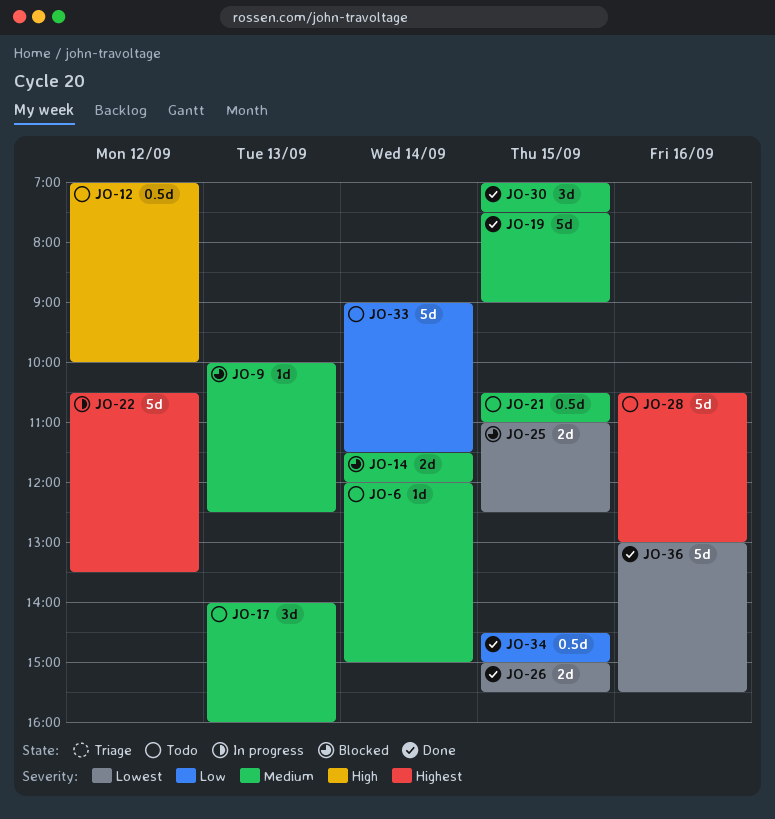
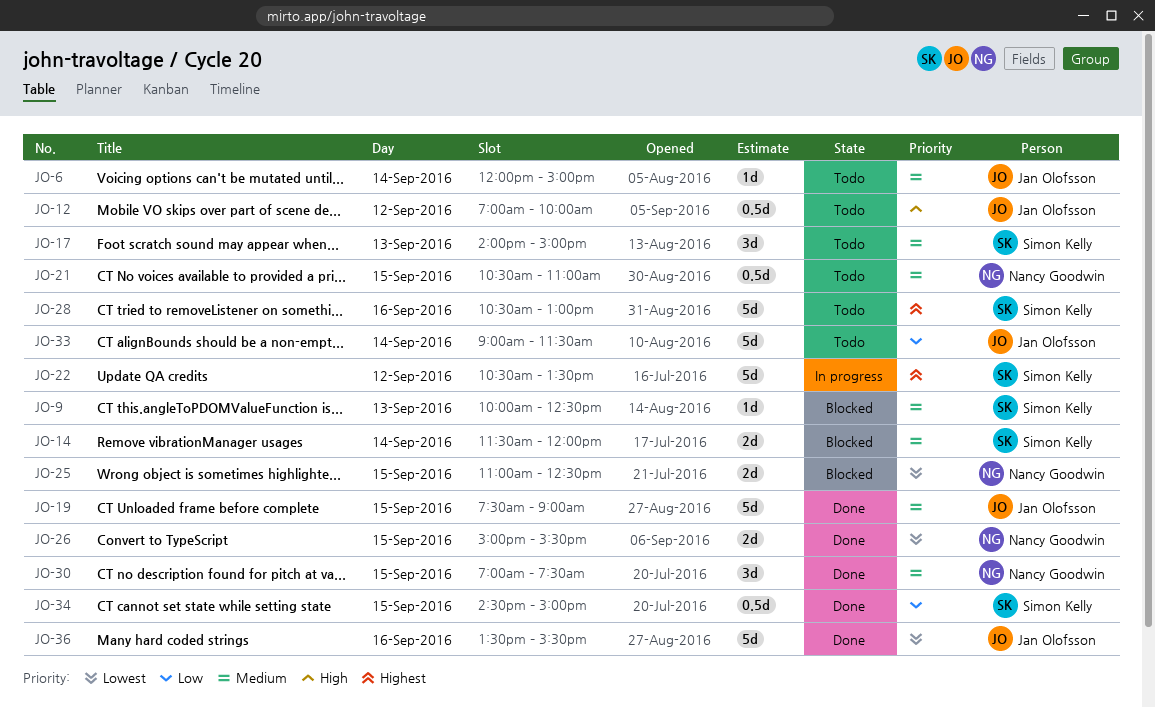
JO-17, ends: 16:00 -> 15:00
JO-36, begins: 13:00 -> 13:30

